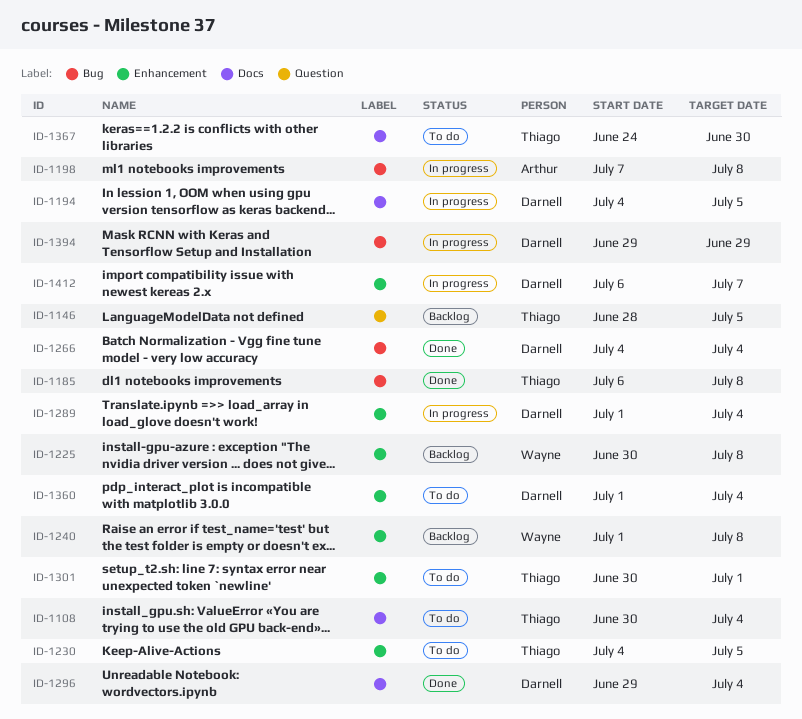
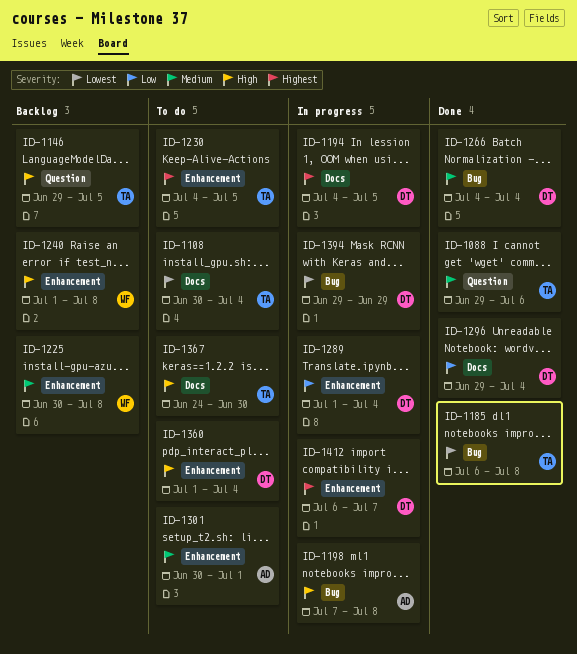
ID-1088: none -> present
ID-1146, start: Jun 28 -> Jun 29
ID-1301, owner: Thiago -> Arthur

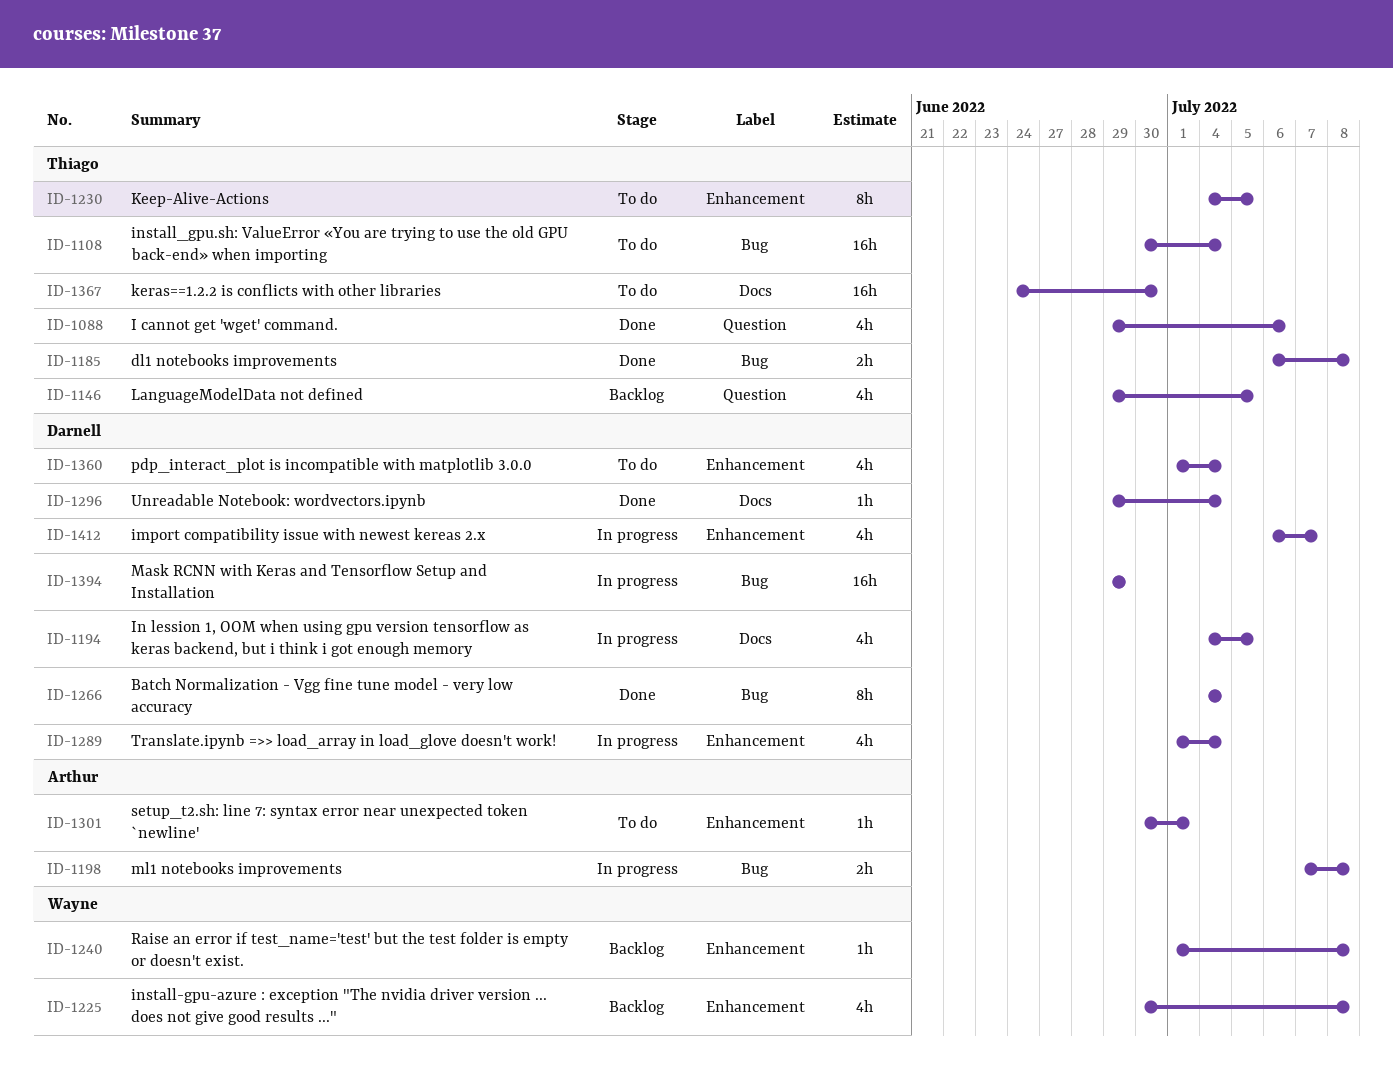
ID-1108, label: Docs -> Bug

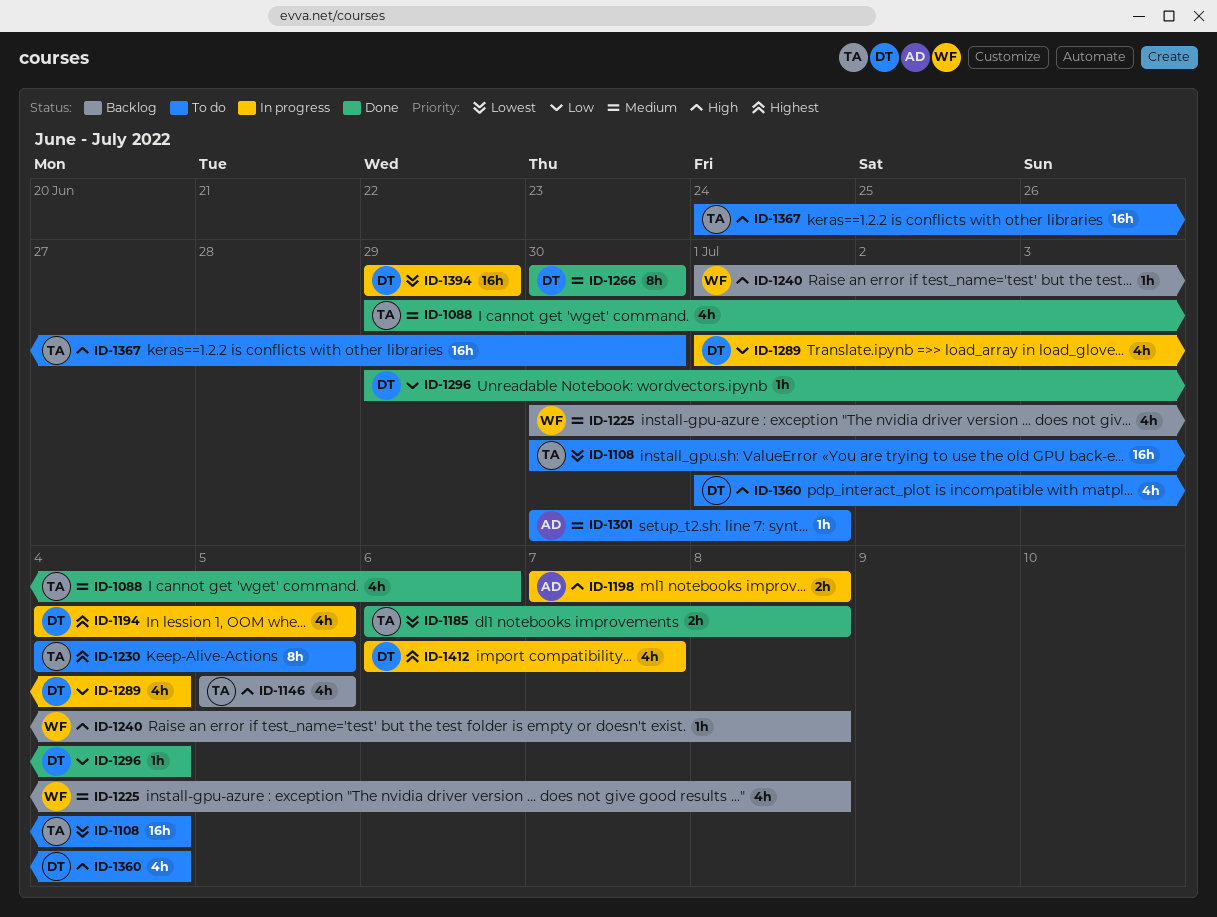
ID-1146, start: Jun 29 -> Jul 5
ID-1266, start: Jul 4 -> Jun 30
ID-1266, due: Jul 4 -> Jun 30

